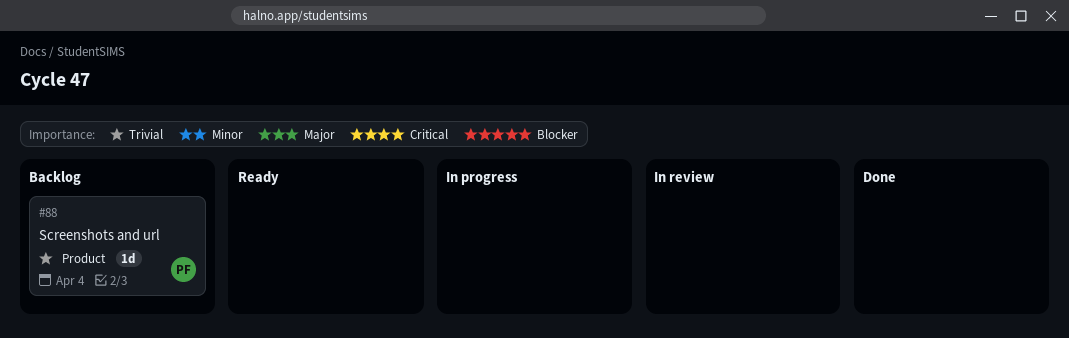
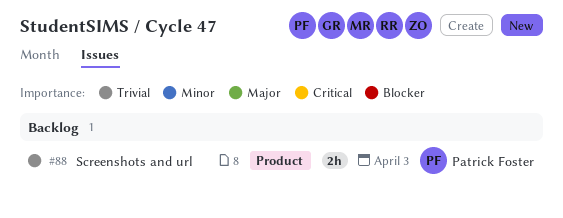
#88, estimate: 1d -> 2h
#88, due: Apr 4 -> Apr 3

